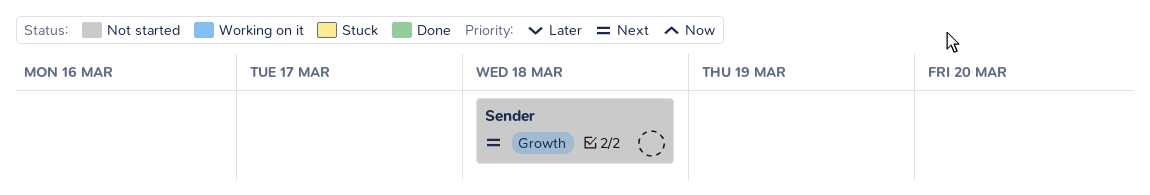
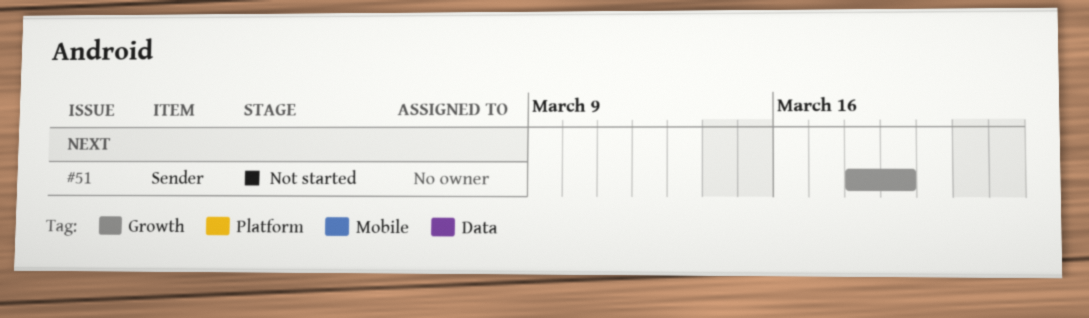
Sender, due: Mar 18 -> Mar 19

